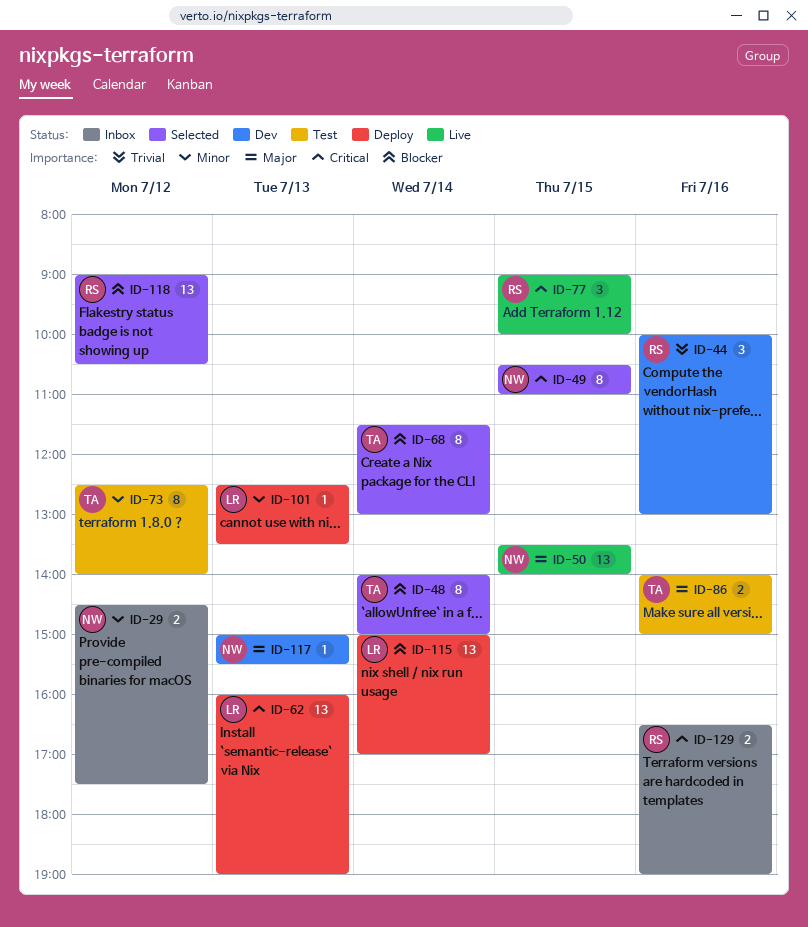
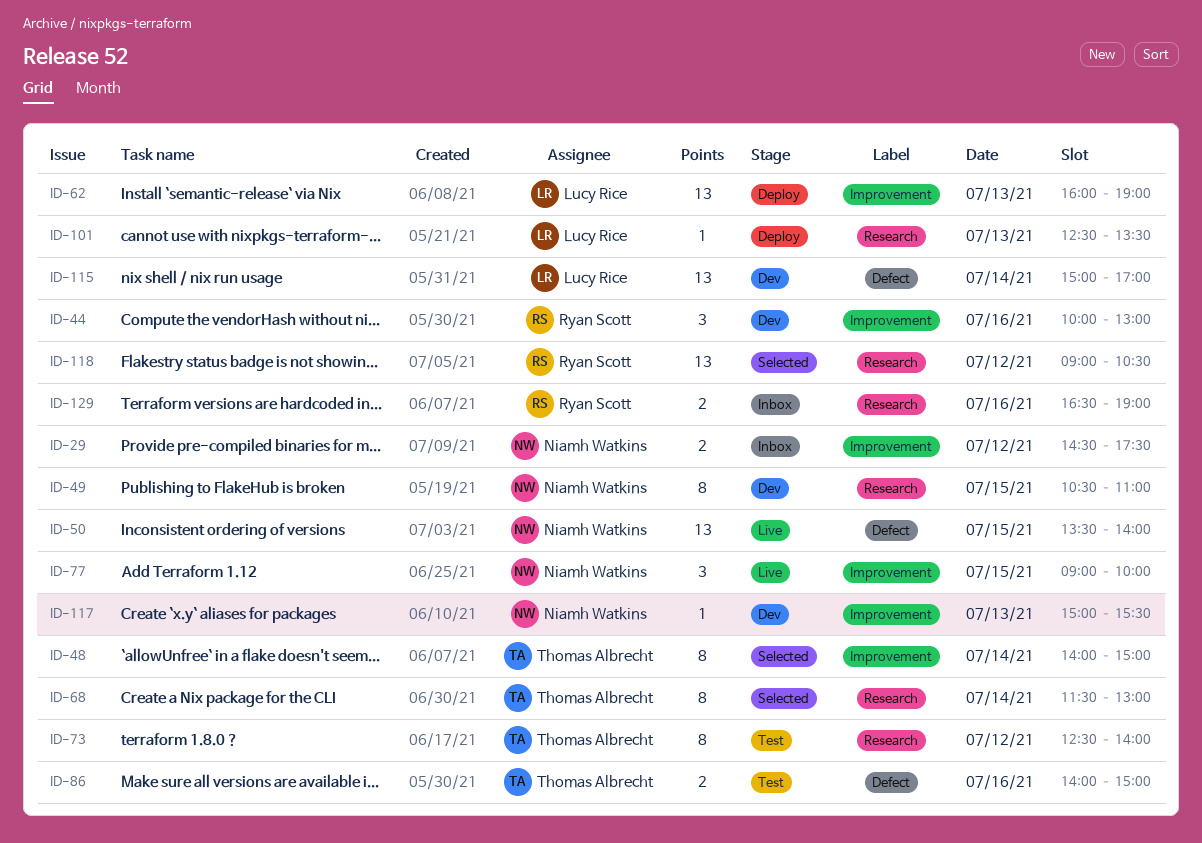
ID-49, status: Selected -> Dev
ID-77, owner: Ryan Scott -> Niamh Watkins
ID-115, status: Deploy -> Dev

